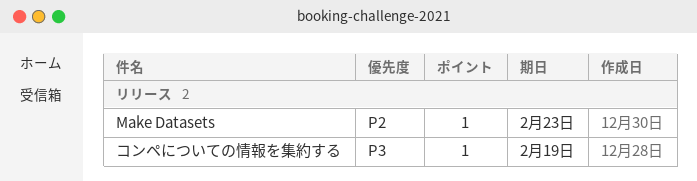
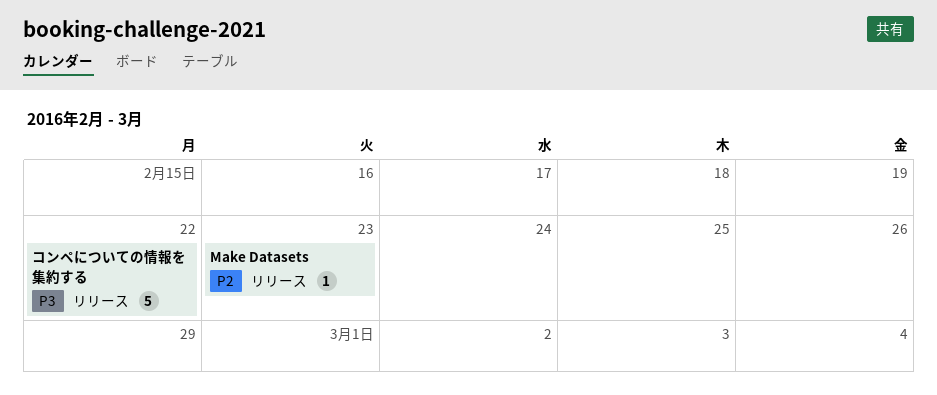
コンペについての情報を集約する, estimate: 1 -> 5
コンペについての情報を集約する, due: Feb 19 -> Feb 22

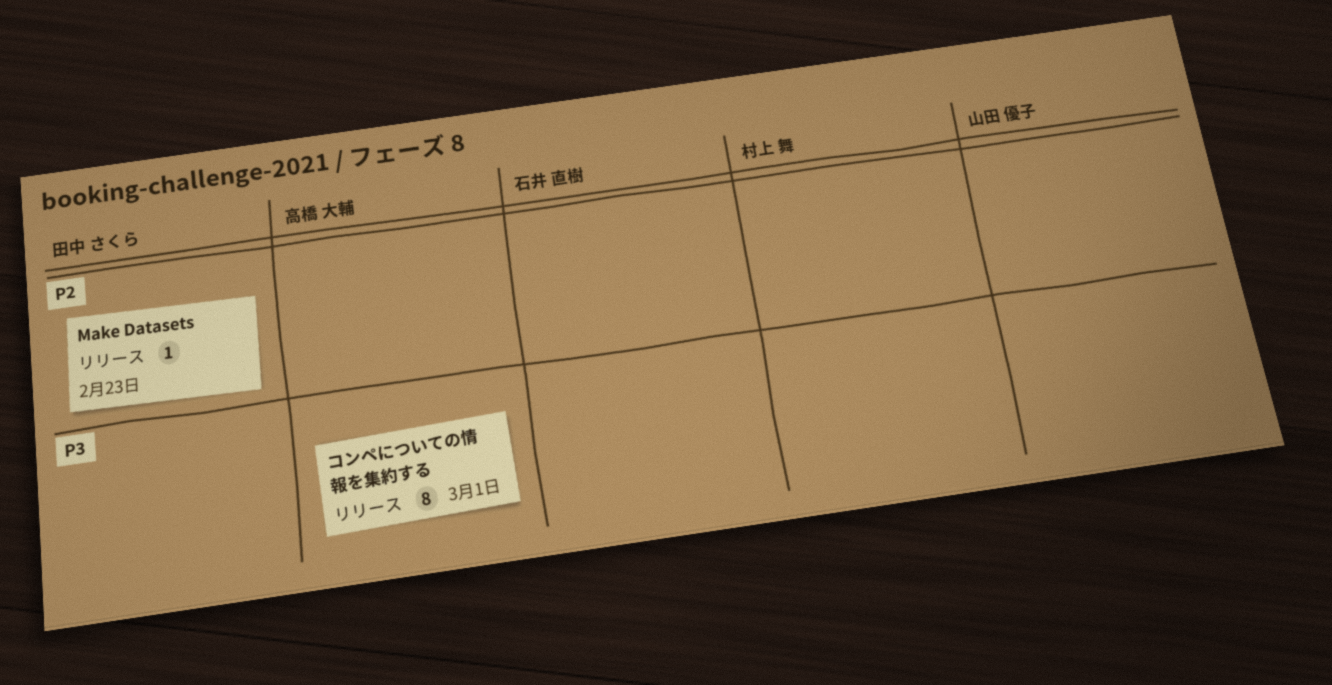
コンペについての情報を集約する, estimate: 5 -> 8
コンペについての情報を集約する, due: Feb 22 -> Mar 1

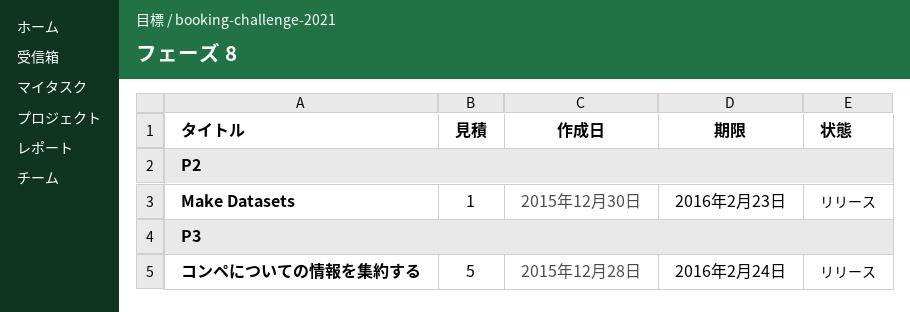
コンペについての情報を集約する, estimate: 8 -> 5
コンペについての情報を集約する, due: Mar 1 -> Feb 24

